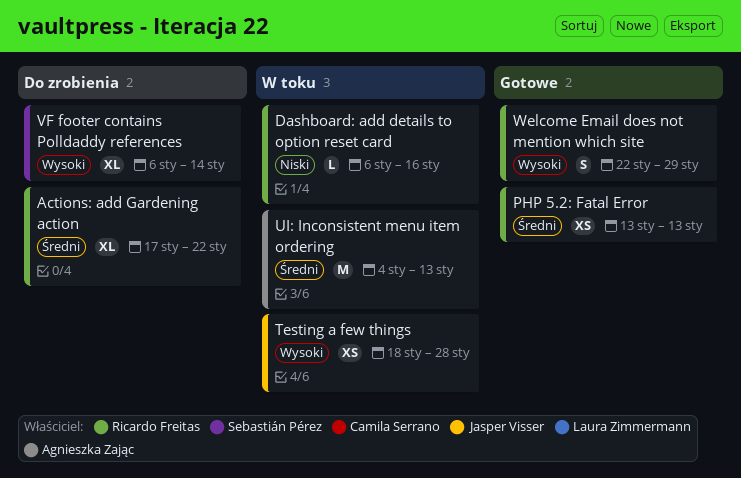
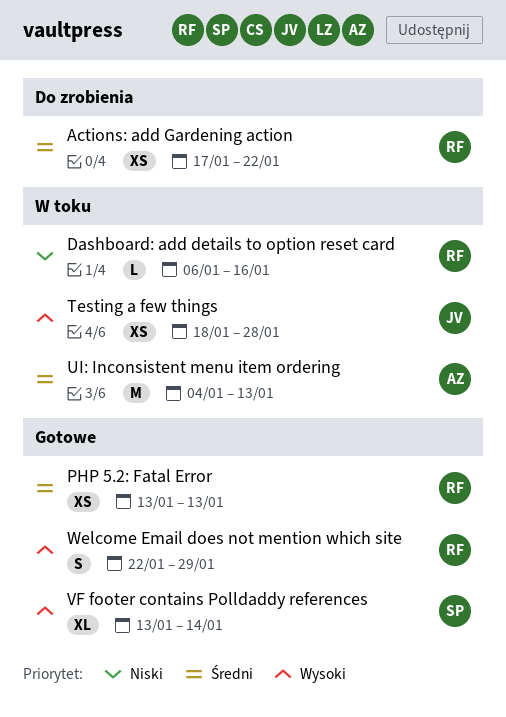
Actions: add Gardening action, estimate: XL -> XS
VF footer contains Polldaddy references, status: Do zrobienia -> Gotowe
VF footer contains Polldaddy references, start: Jan 6 -> Jan 13

